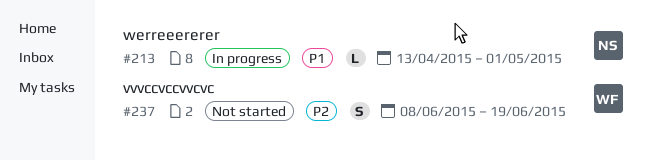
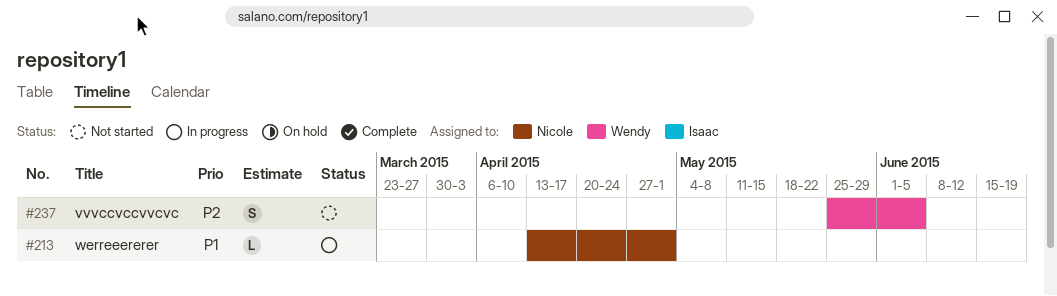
#237, start: Jun 8 -> May 25
#237, due: Jun 19 -> Jun 5

